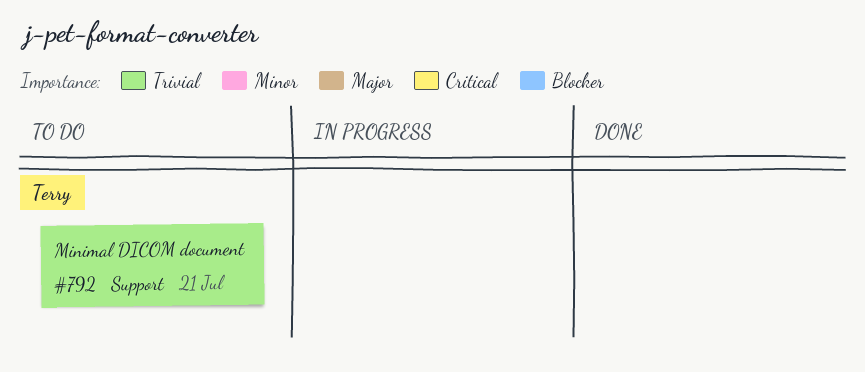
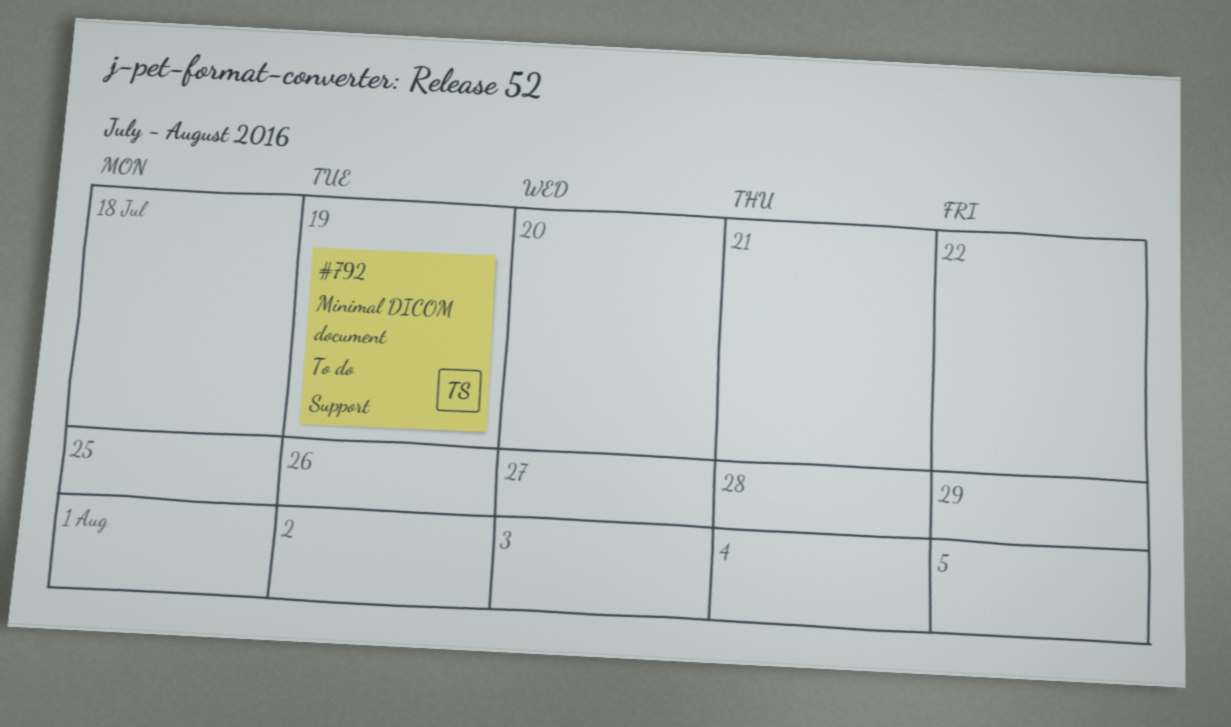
#792, due: Jul 21 -> Jul 19

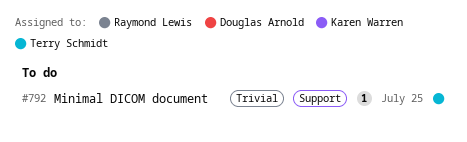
#792, due: Jul 19 -> Jul 25

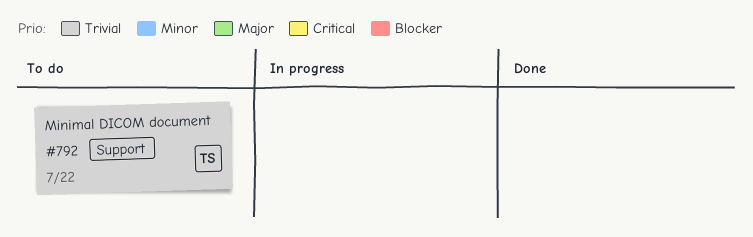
#792, due: Jul 25 -> Jul 22

